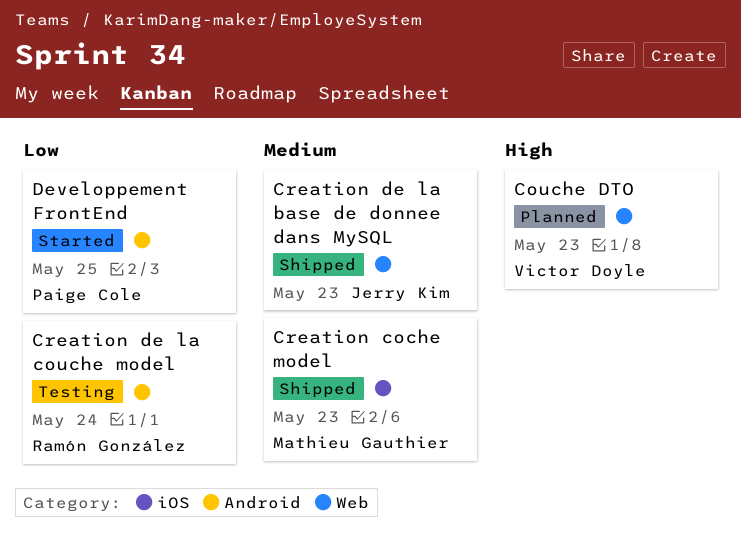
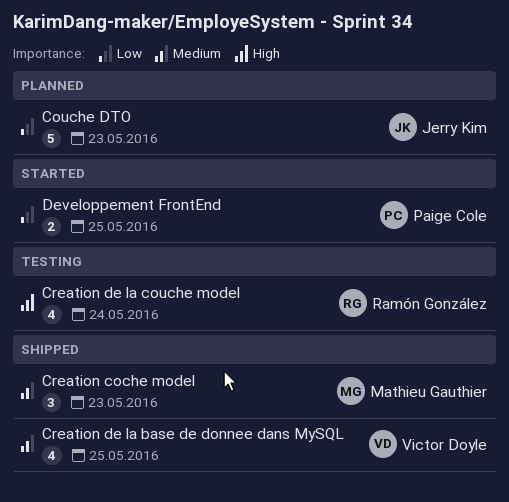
Couche DTO, owner: Victor Doyle -> Jerry Kim
Couche DTO, priority: High -> Low
Creation de la base de donnee dans MySQL, owner: Jerry Kim -> Victor Doyle
Creation de la base de donnee dans MySQL, due: May 23 -> May 25
Creation de la couche model, priority: Low -> High

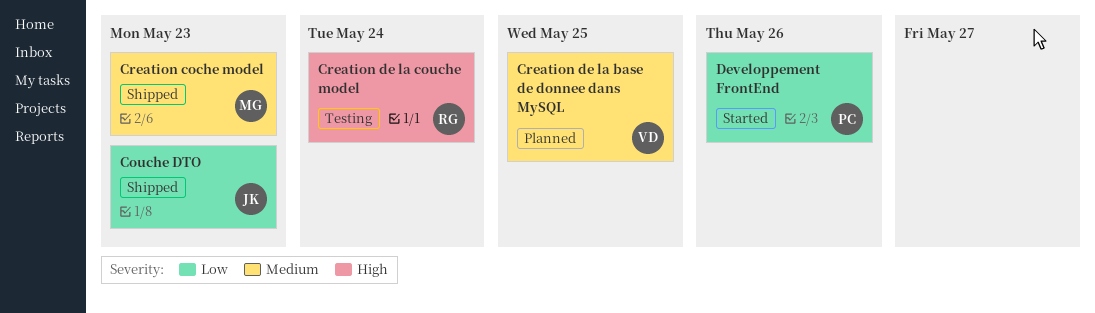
Couche DTO, status: Planned -> Shipped
Creation de la base de donnee dans MySQL, status: Shipped -> Planned
Developpement FrontEnd, due: May 25 -> May 26

